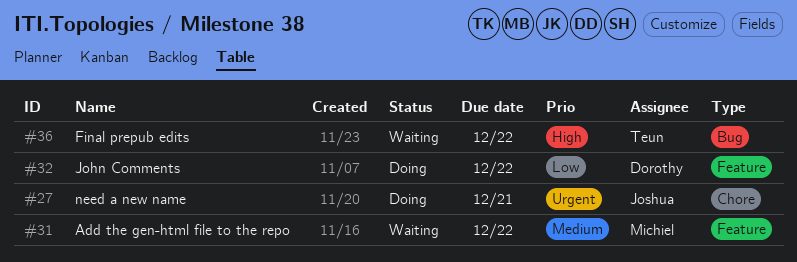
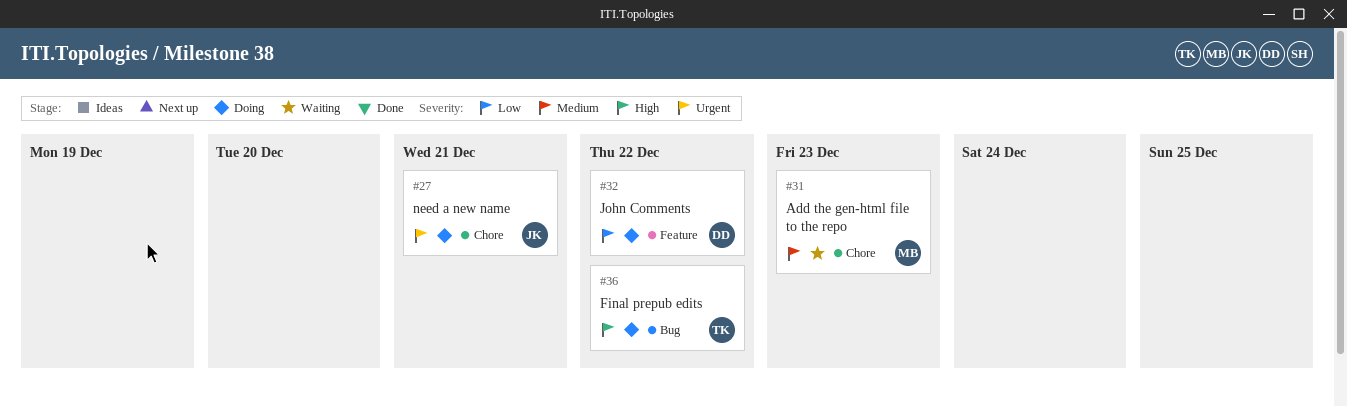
#31, label: Feature -> Chore
#31, due: Dec 22 -> Dec 23
#36, status: Waiting -> Doing

